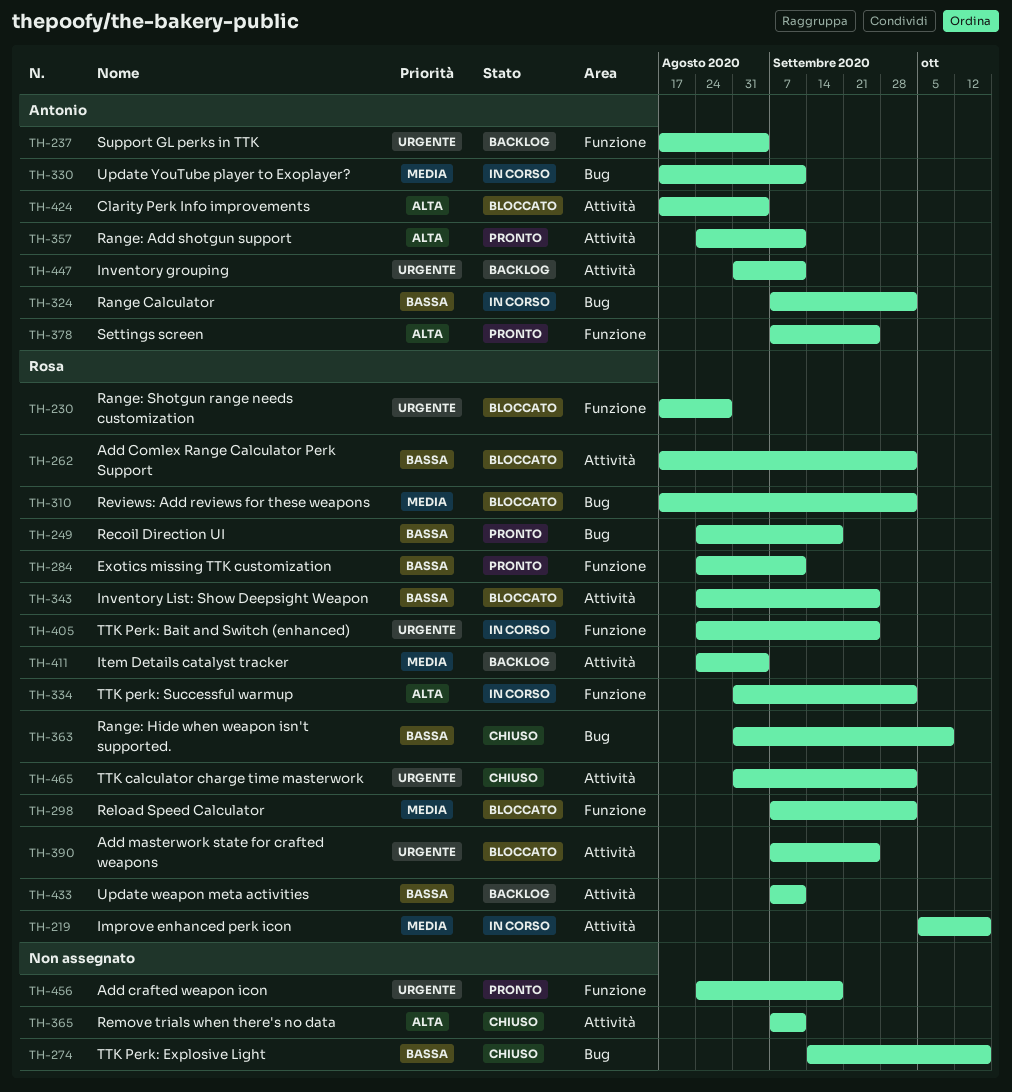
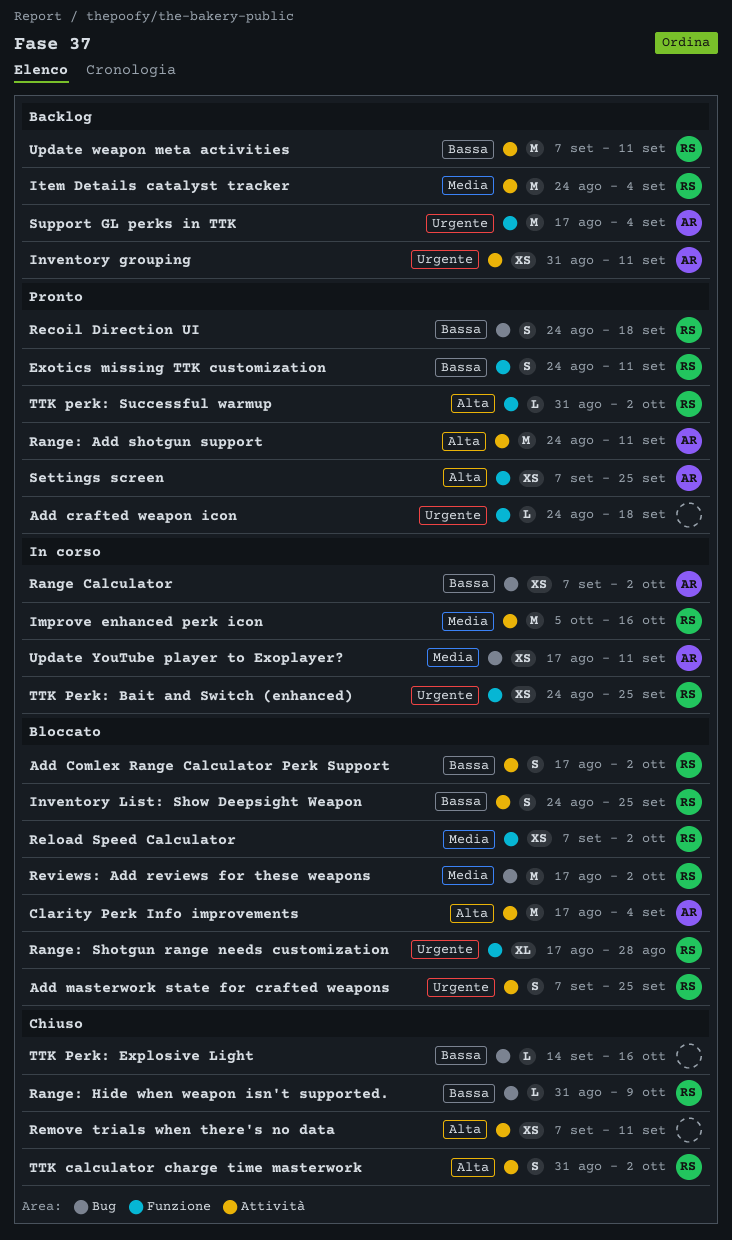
TTK calculator charge time masterwork, priority: Urgente -> Alta
TTK perk: Successful warmup, status: In corso -> Pronto

